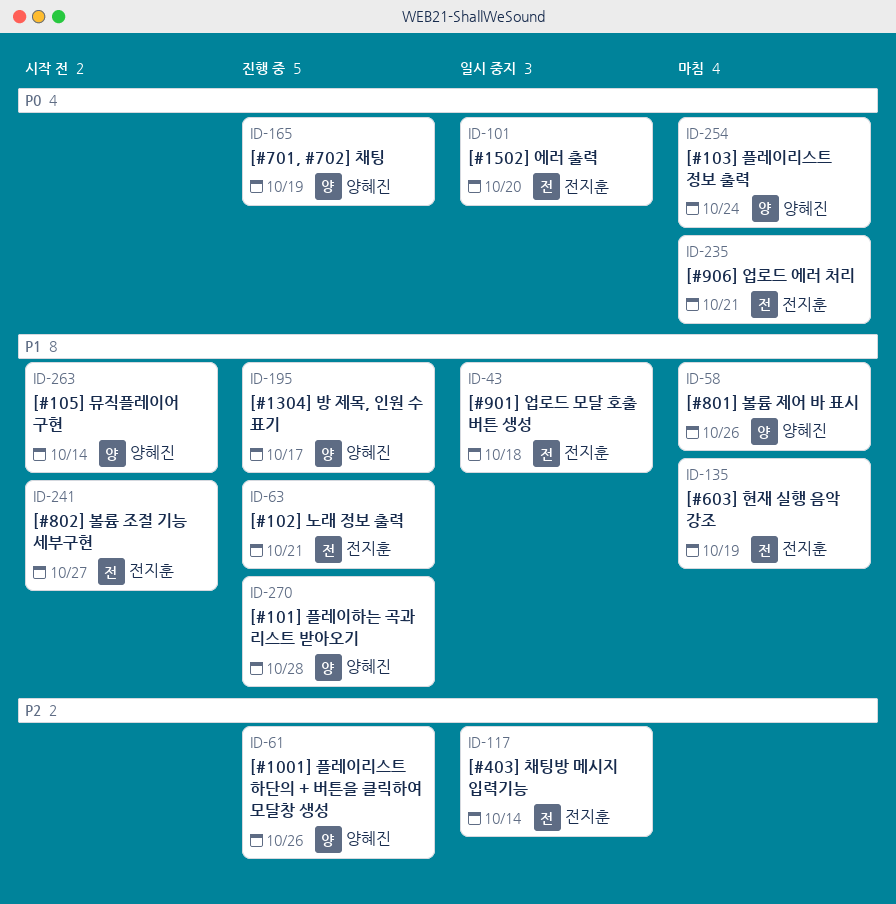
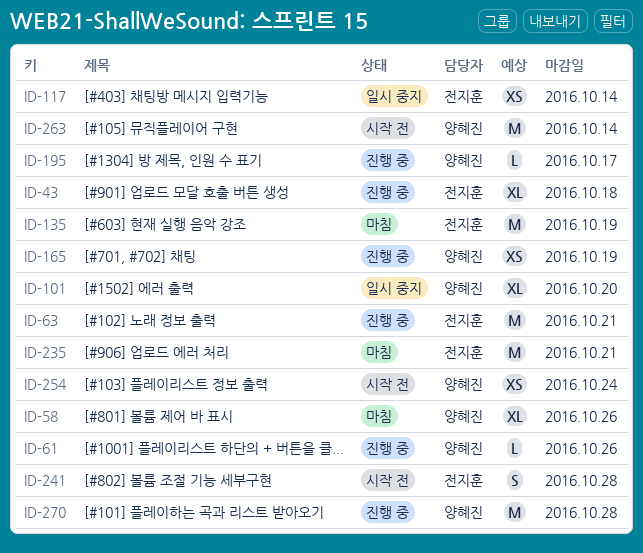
ID-43, status: 일시 중지 -> 진행 중
ID-101, owner: 전지훈 -> 양혜진
ID-241, due: Oct 27 -> Oct 28
ID-254, status: 마침 -> 시작 전

